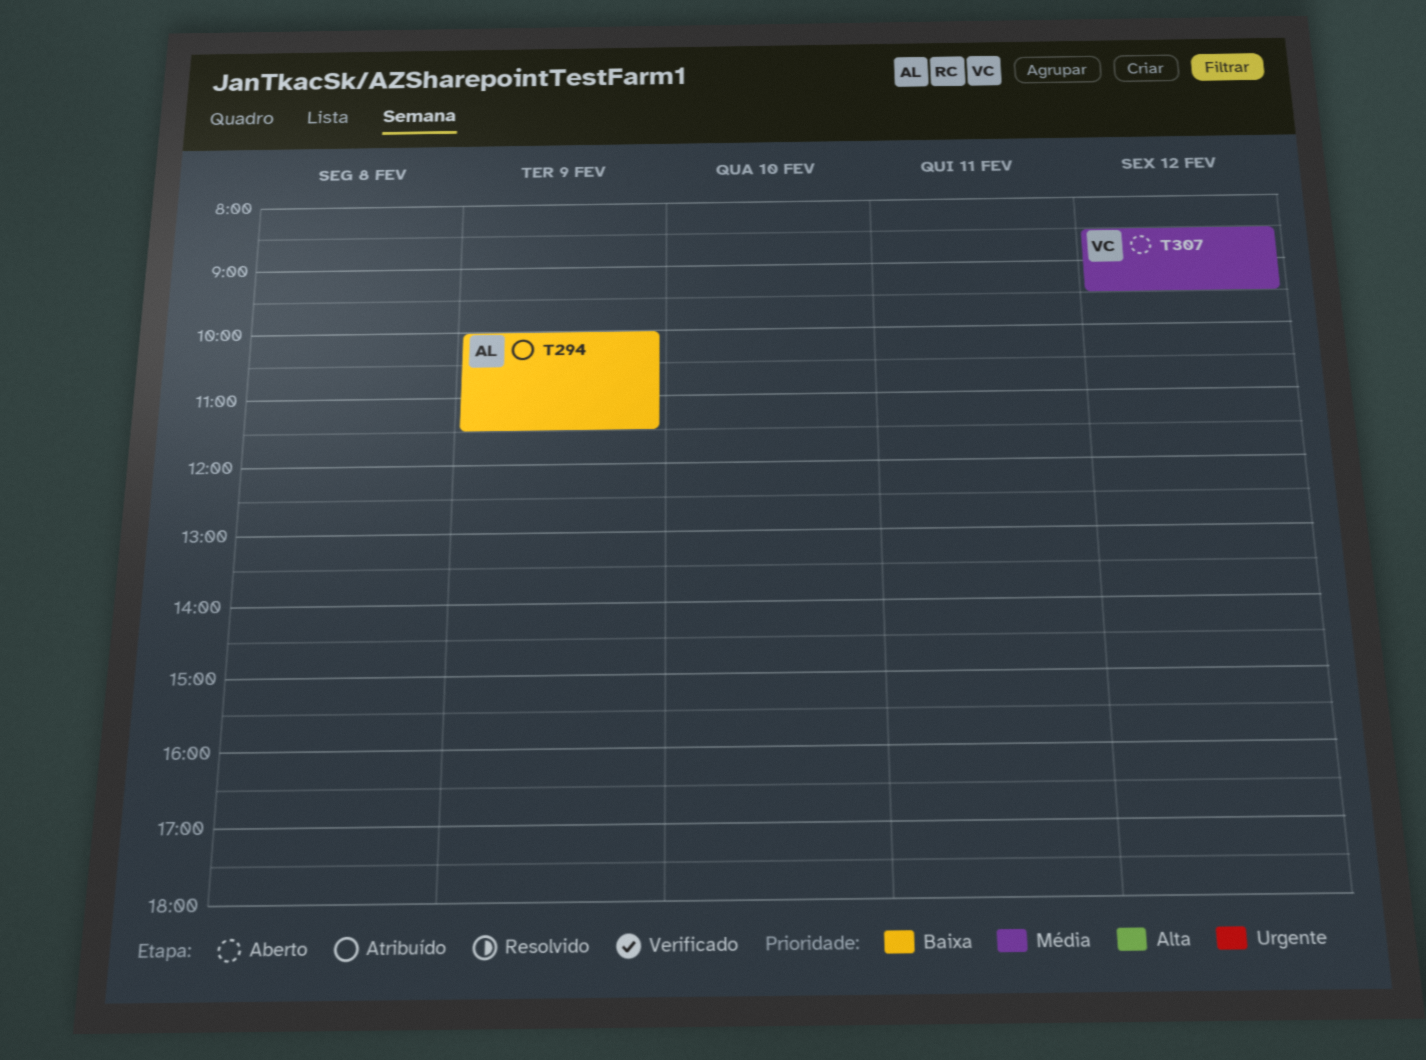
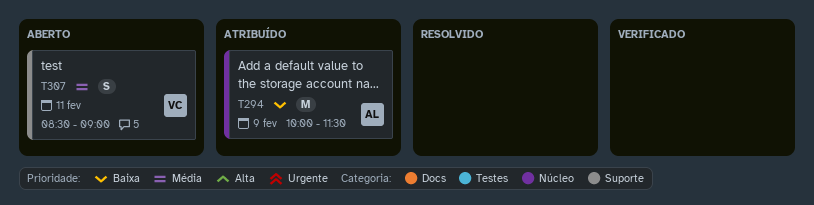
T307, day: Feb 12 -> Feb 11
T307, ends: 09:30 -> 09:00

